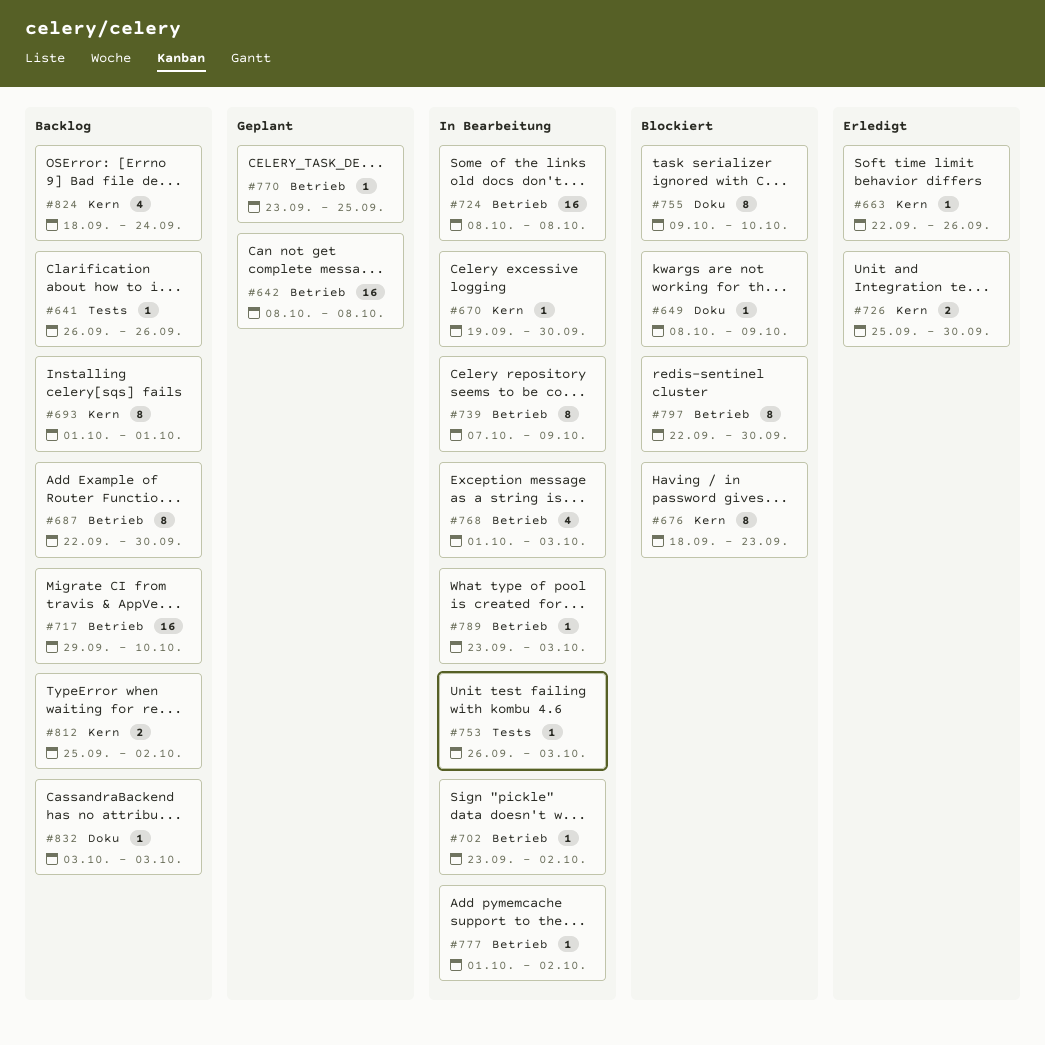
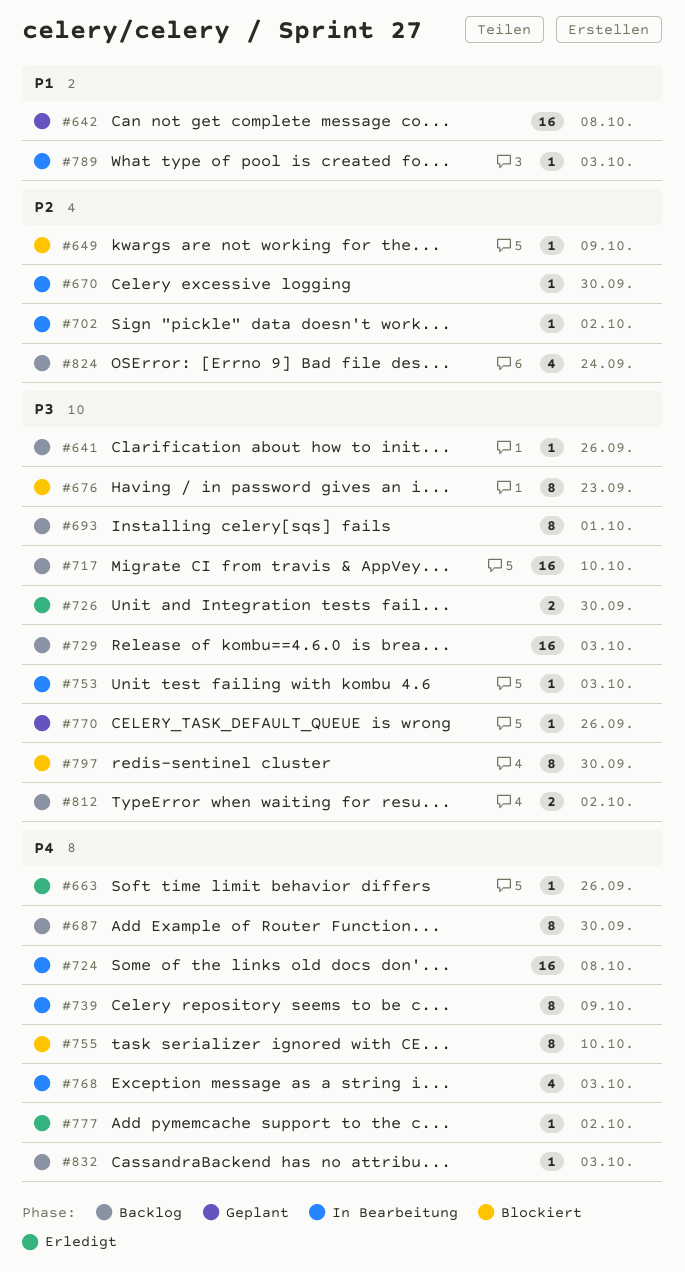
#729: none -> present
#770, due: Sep 25 -> Sep 26
#777, status: In Bearbeitung -> Erledigt

